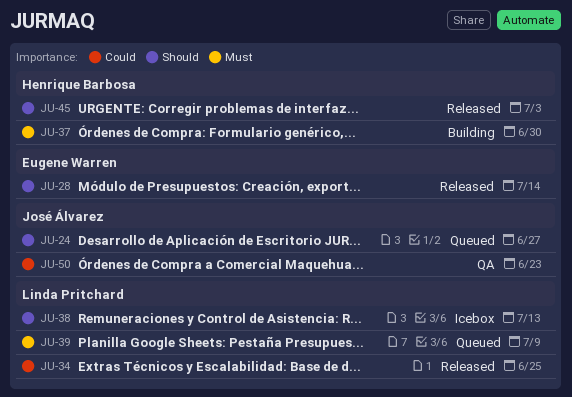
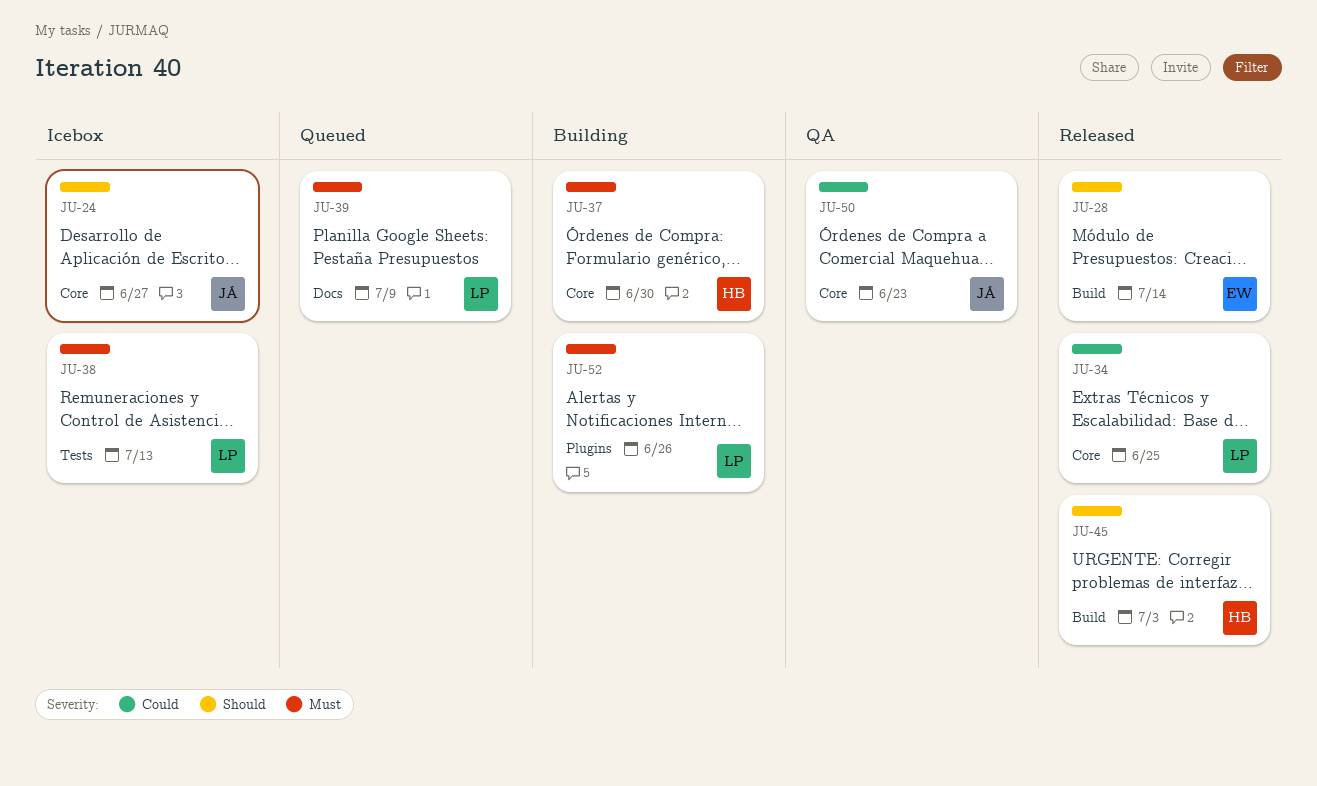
JU-24, status: Queued -> Icebox
JU-38, priority: Should -> Must
JU-52: none -> present

